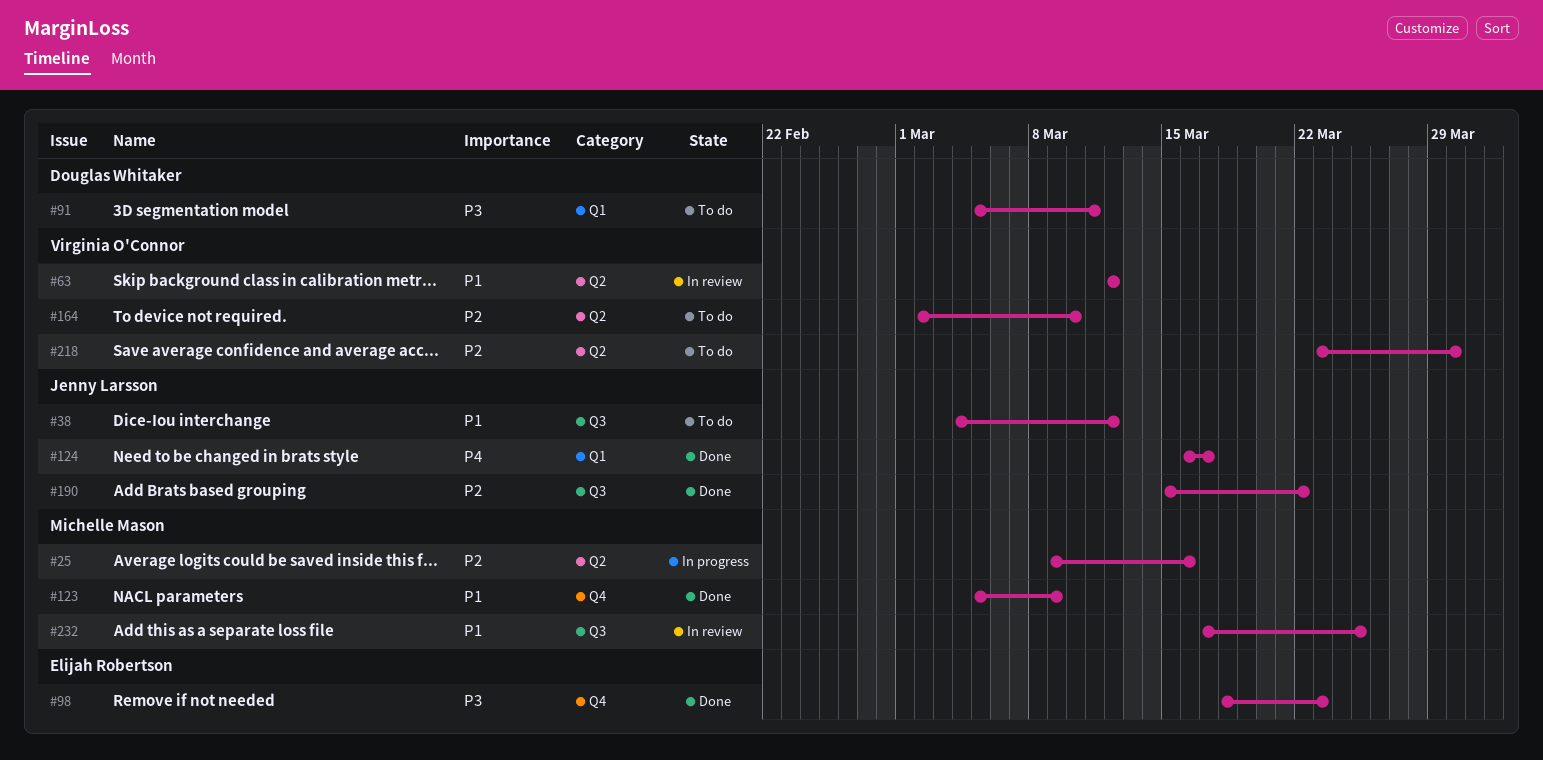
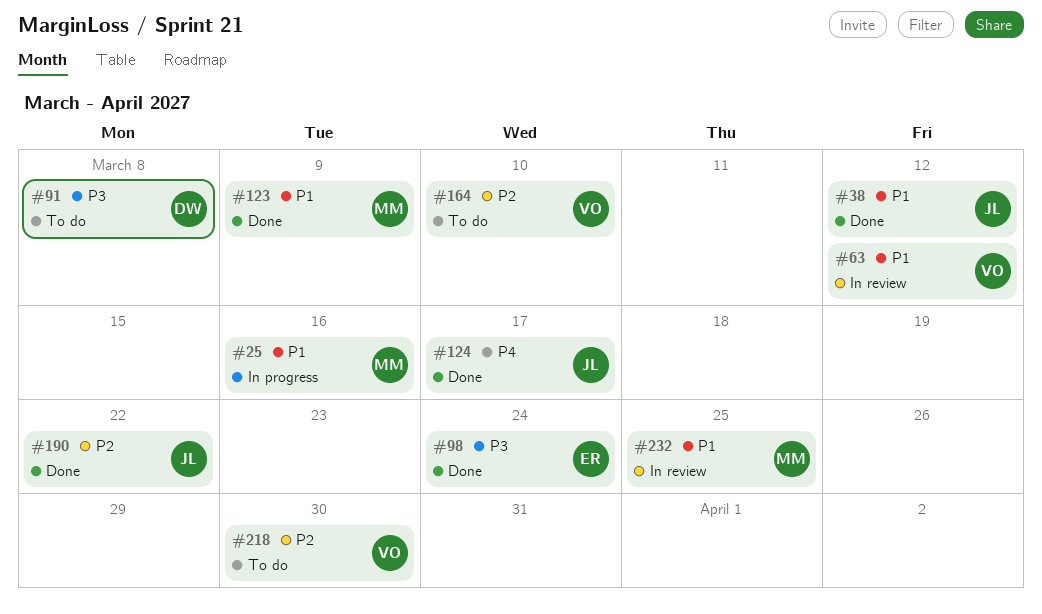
#25, priority: P2 -> P1
#38, status: To do -> Done
#91, due: Mar 11 -> Mar 8
#98, due: Mar 23 -> Mar 24

